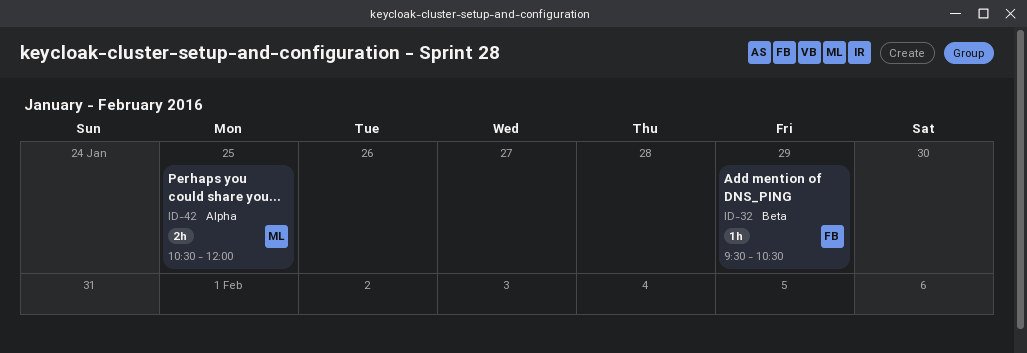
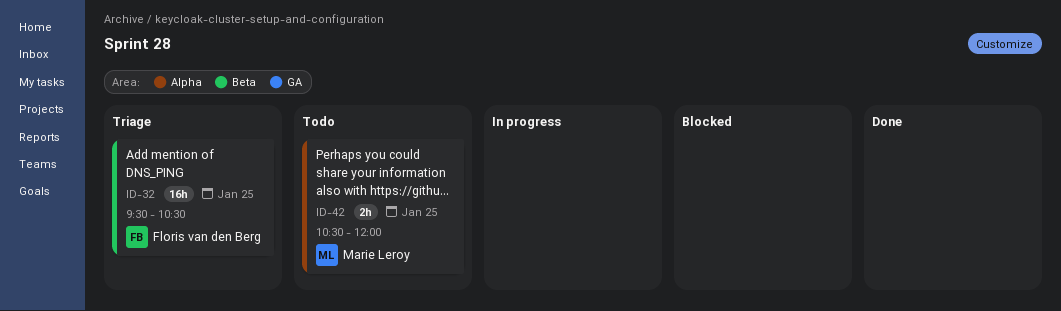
ID-32, estimate: 1h -> 16h
ID-32, day: Jan 29 -> Jan 25

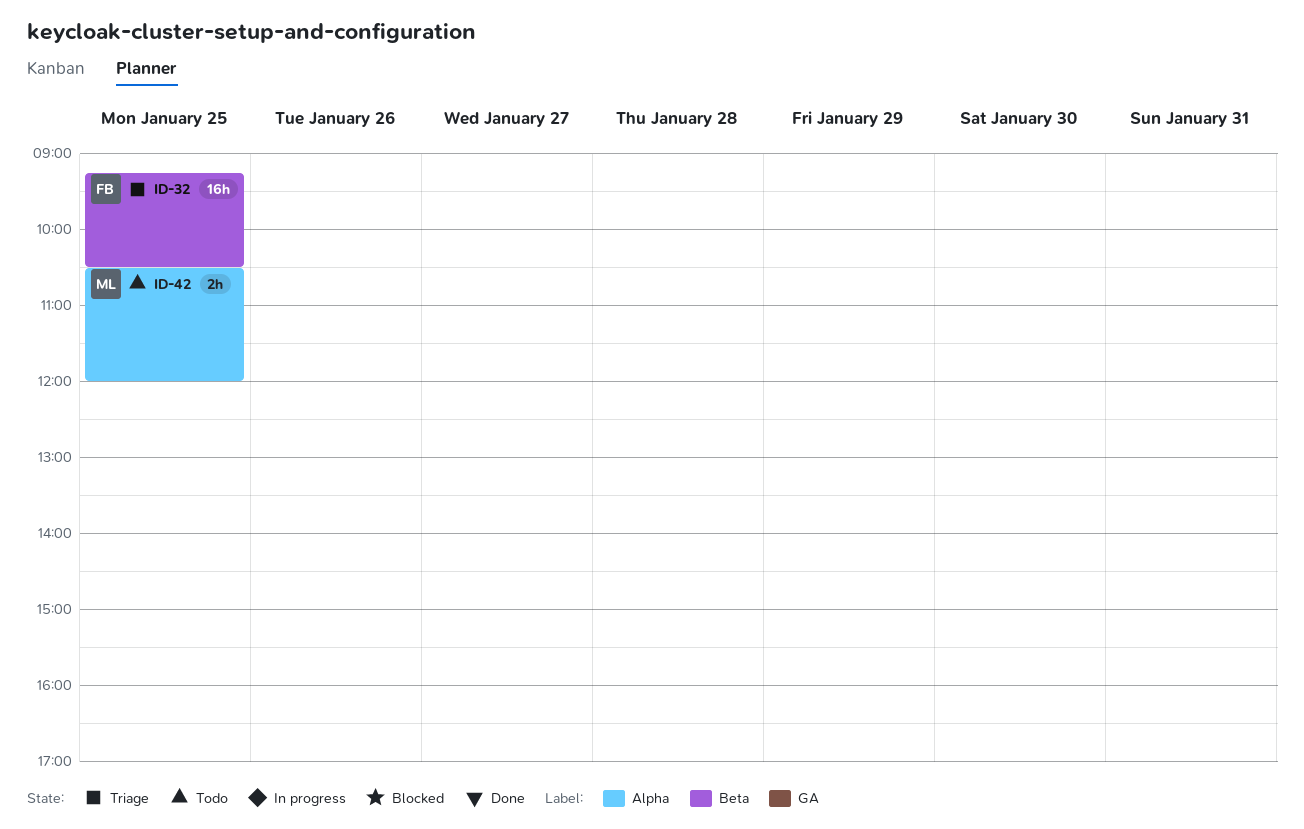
ID-32, begins: 09:30 -> 09:15

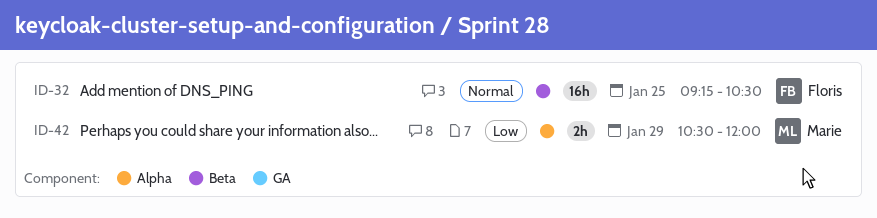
ID-42, day: Jan 25 -> Jan 29

